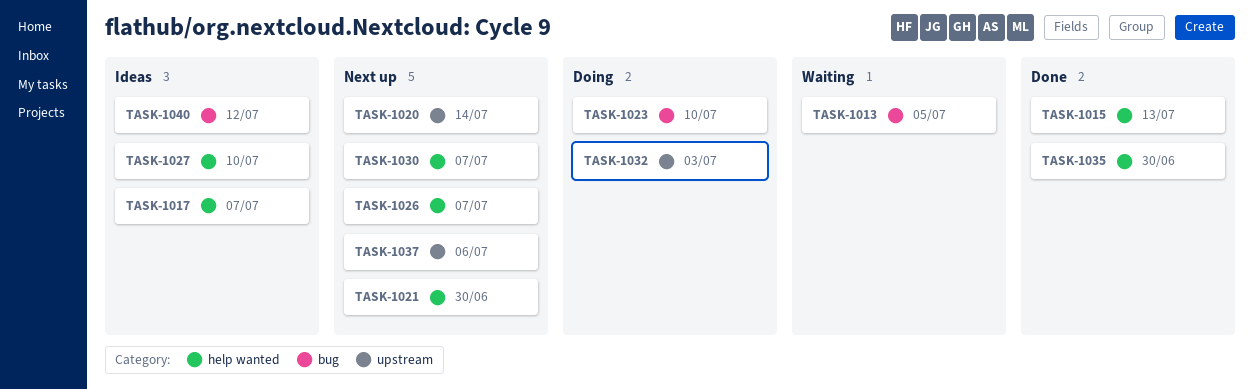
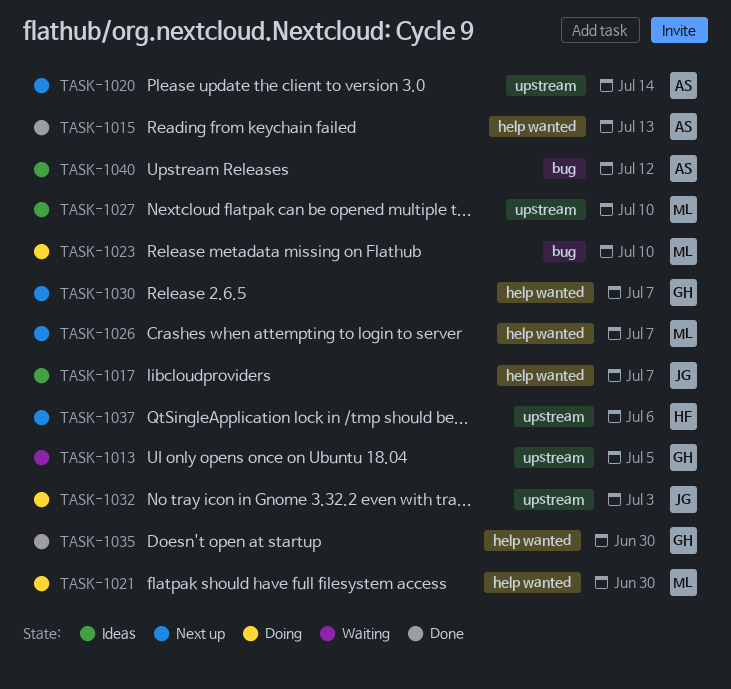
TASK-1013, label: bug -> upstream
TASK-1021, status: Next up -> Doing
TASK-1027, label: help wanted -> upstream

